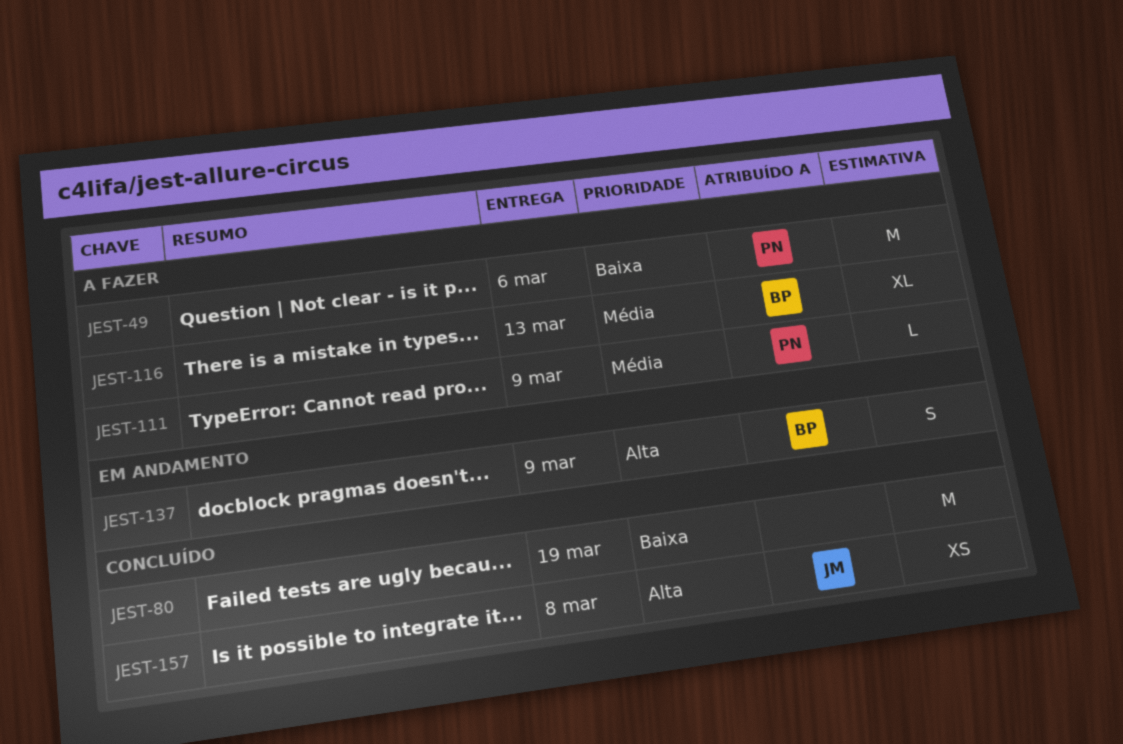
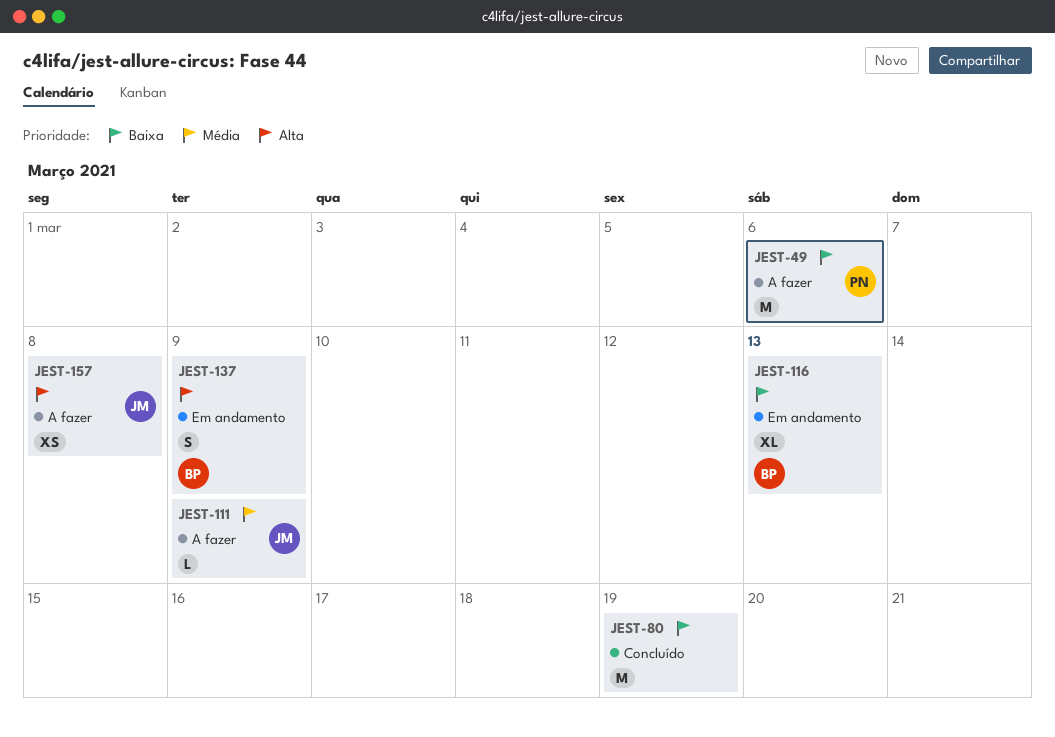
JEST-111, owner: PN -> JM
JEST-116, status: A fazer -> Em andamento
JEST-116, priority: Média -> Baixa
JEST-157, status: Concluído -> A fazer

